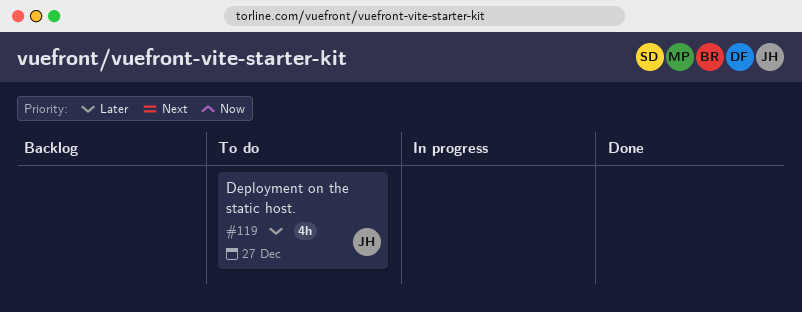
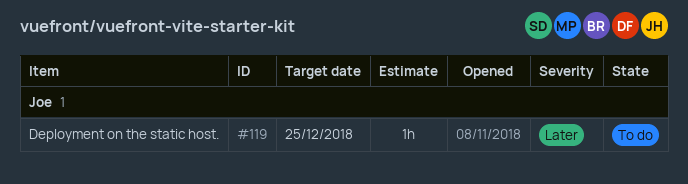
#119, estimate: 4h -> 1h
#119, due: Dec 27 -> Dec 25

